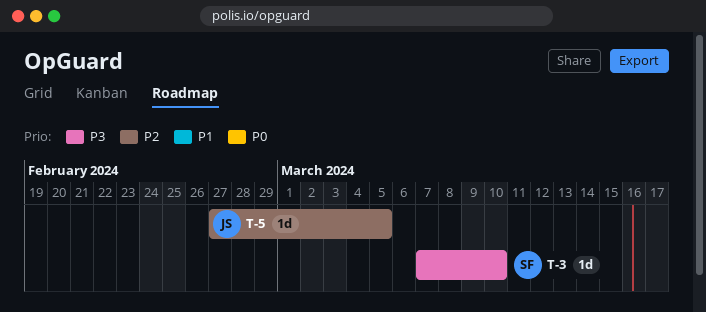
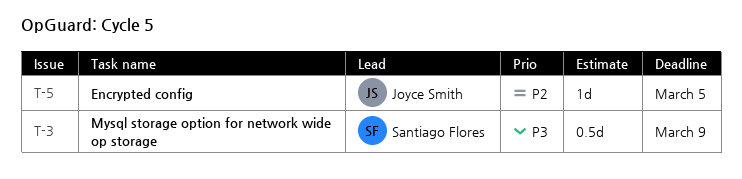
T-3, estimate: 1d -> 0.5d
T-3, due: Mar 10 -> Mar 9

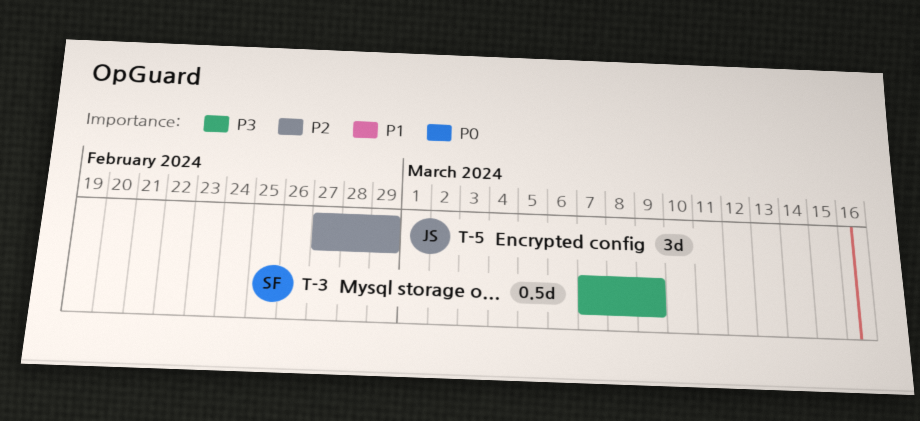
T-5, estimate: 1d -> 3d
T-5, due: Mar 5 -> Feb 29

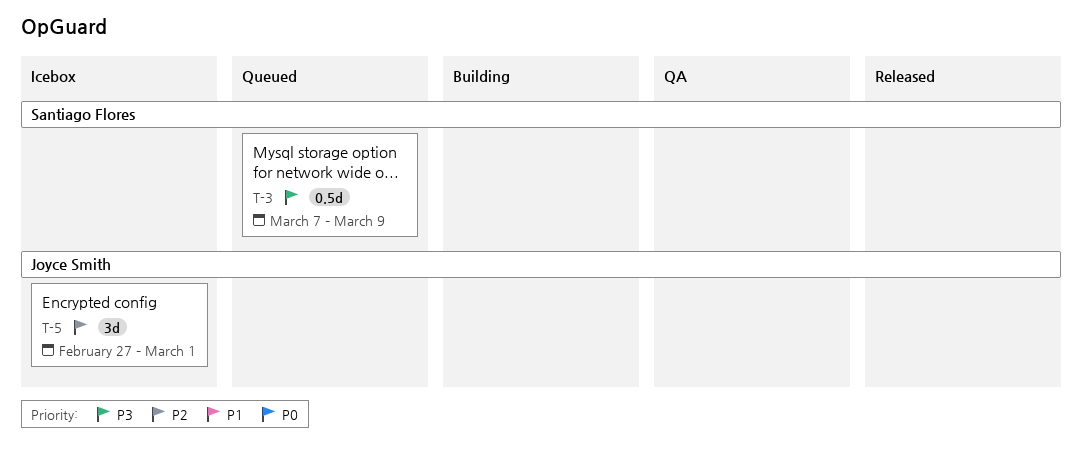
T-5, due: Feb 29 -> Mar 1

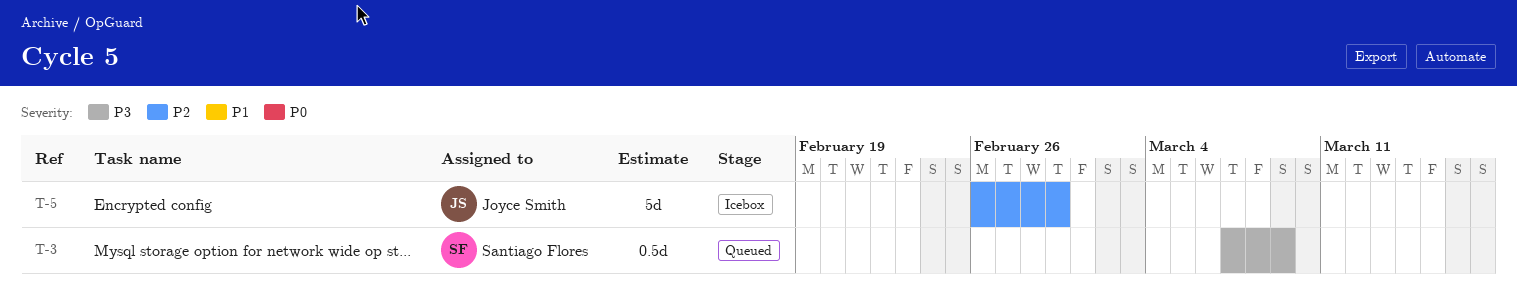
T-5, estimate: 3d -> 5d
T-5, start: Feb 27 -> Feb 26
T-5, due: Mar 1 -> Feb 29

